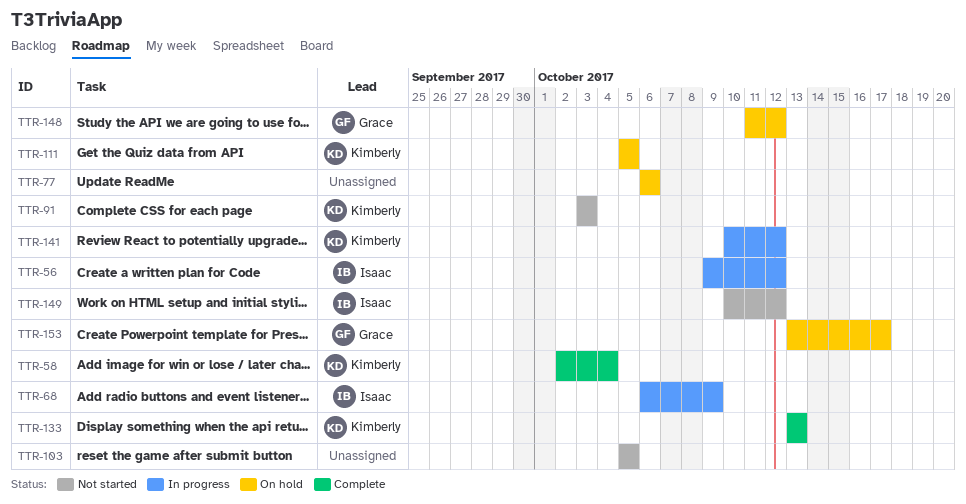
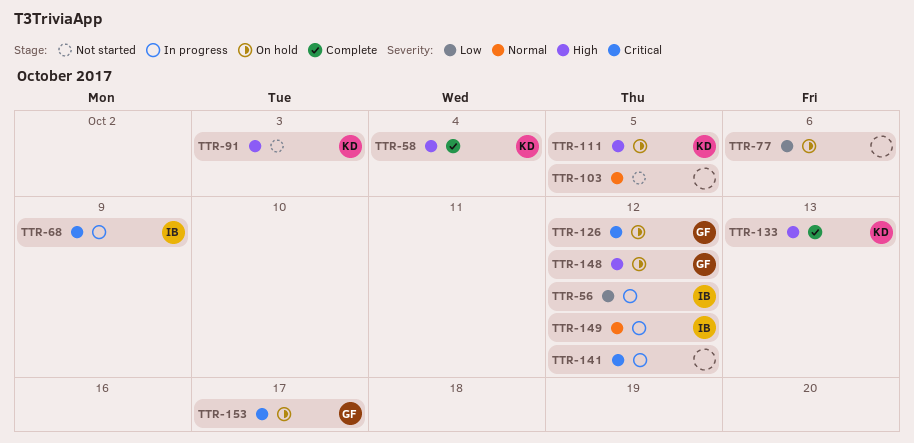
TTR-126: none -> present
TTR-141, owner: Kimberly -> none
TTR-149, status: Not started -> In progress

